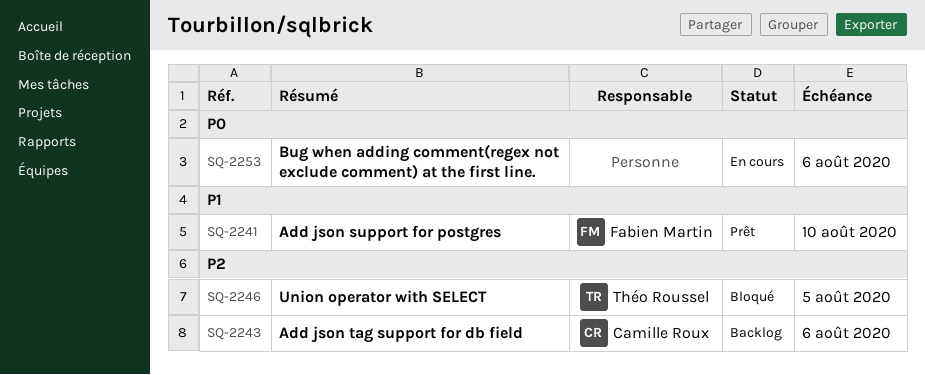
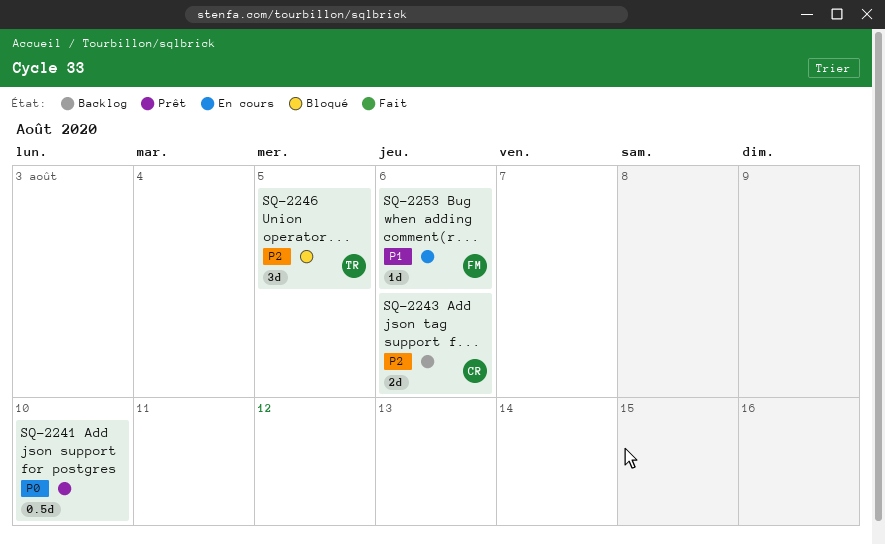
SQ-2241, owner: Fabien Martin -> none
SQ-2241, priority: P1 -> P0
SQ-2253, owner: none -> Fabien Martin
SQ-2253, priority: P0 -> P1

